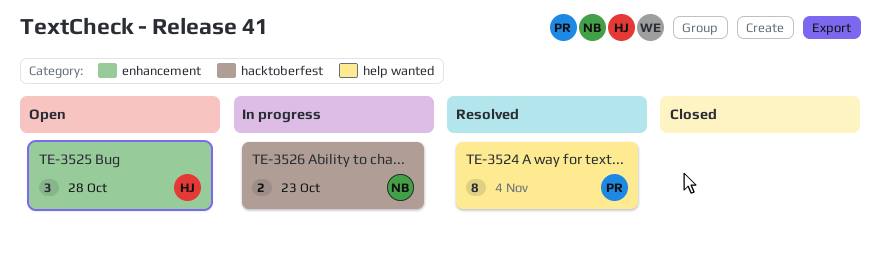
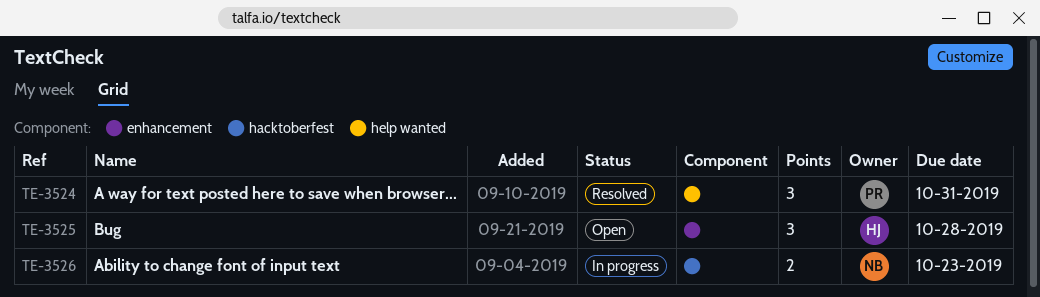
TE-3524, estimate: 8 -> 3
TE-3524, due: Nov 4 -> Oct 31

